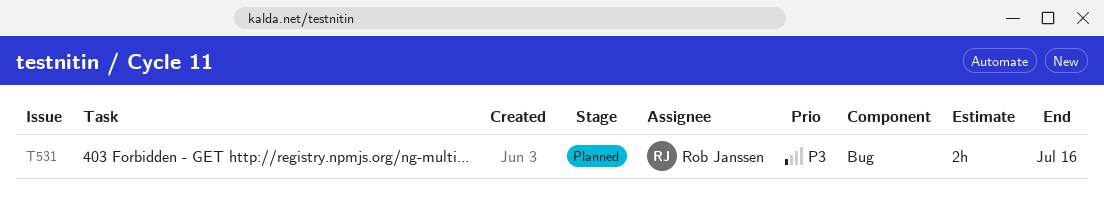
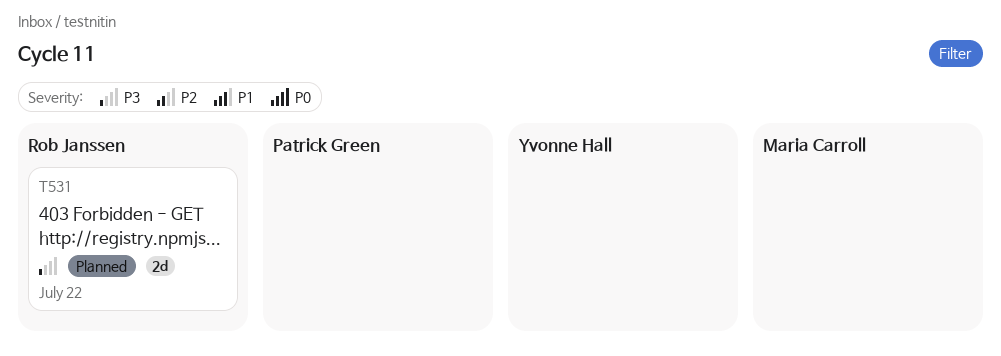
T531, estimate: 2h -> 2d
T531, due: Jul 16 -> Jul 22

